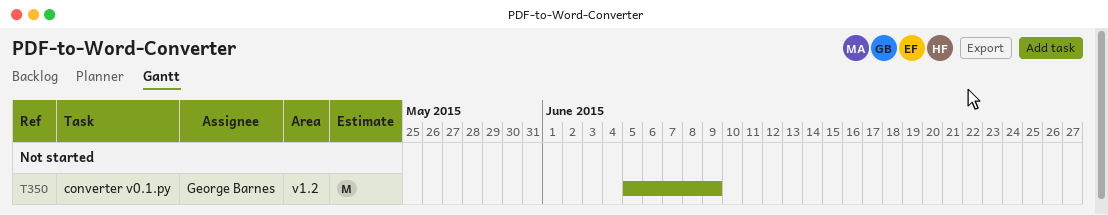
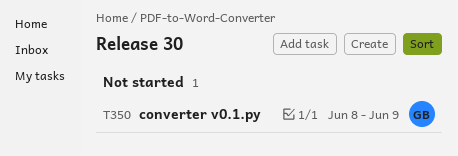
T350, start: Jun 5 -> Jun 8

